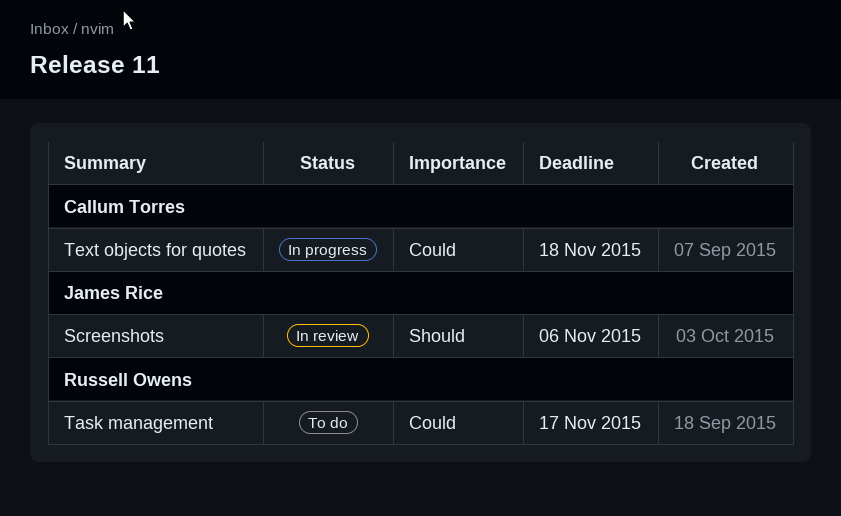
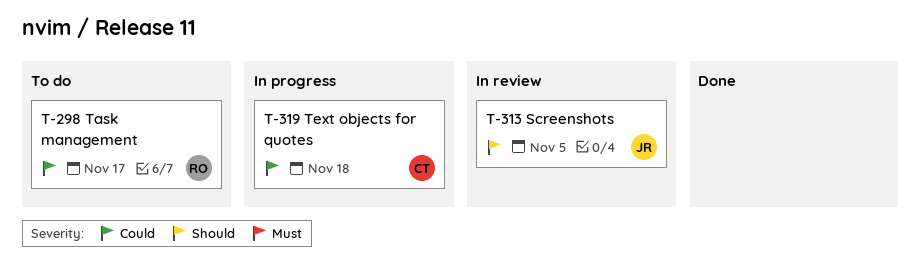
Screenshots, due: Nov 6 -> Nov 5

